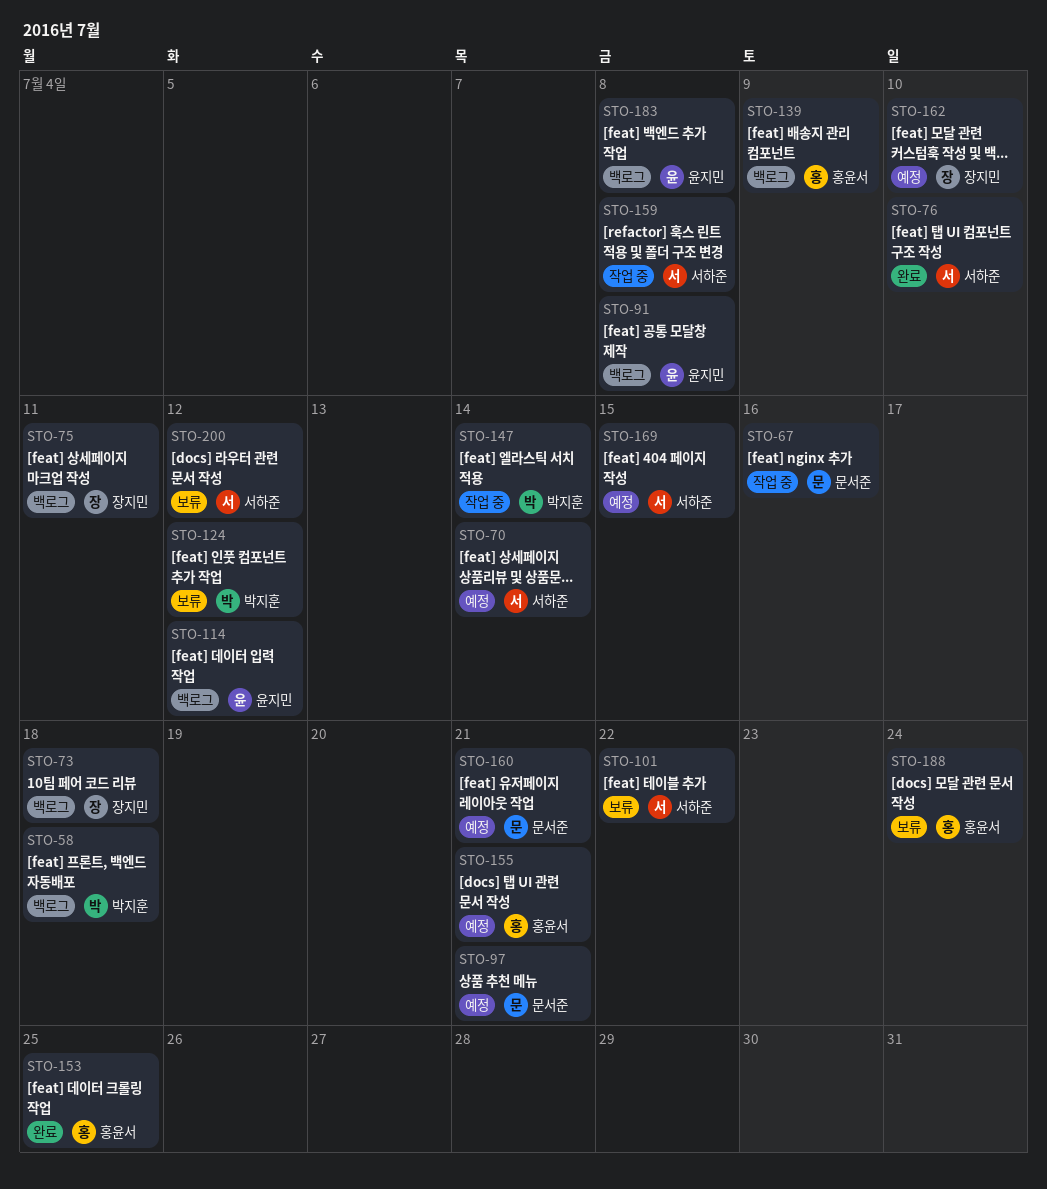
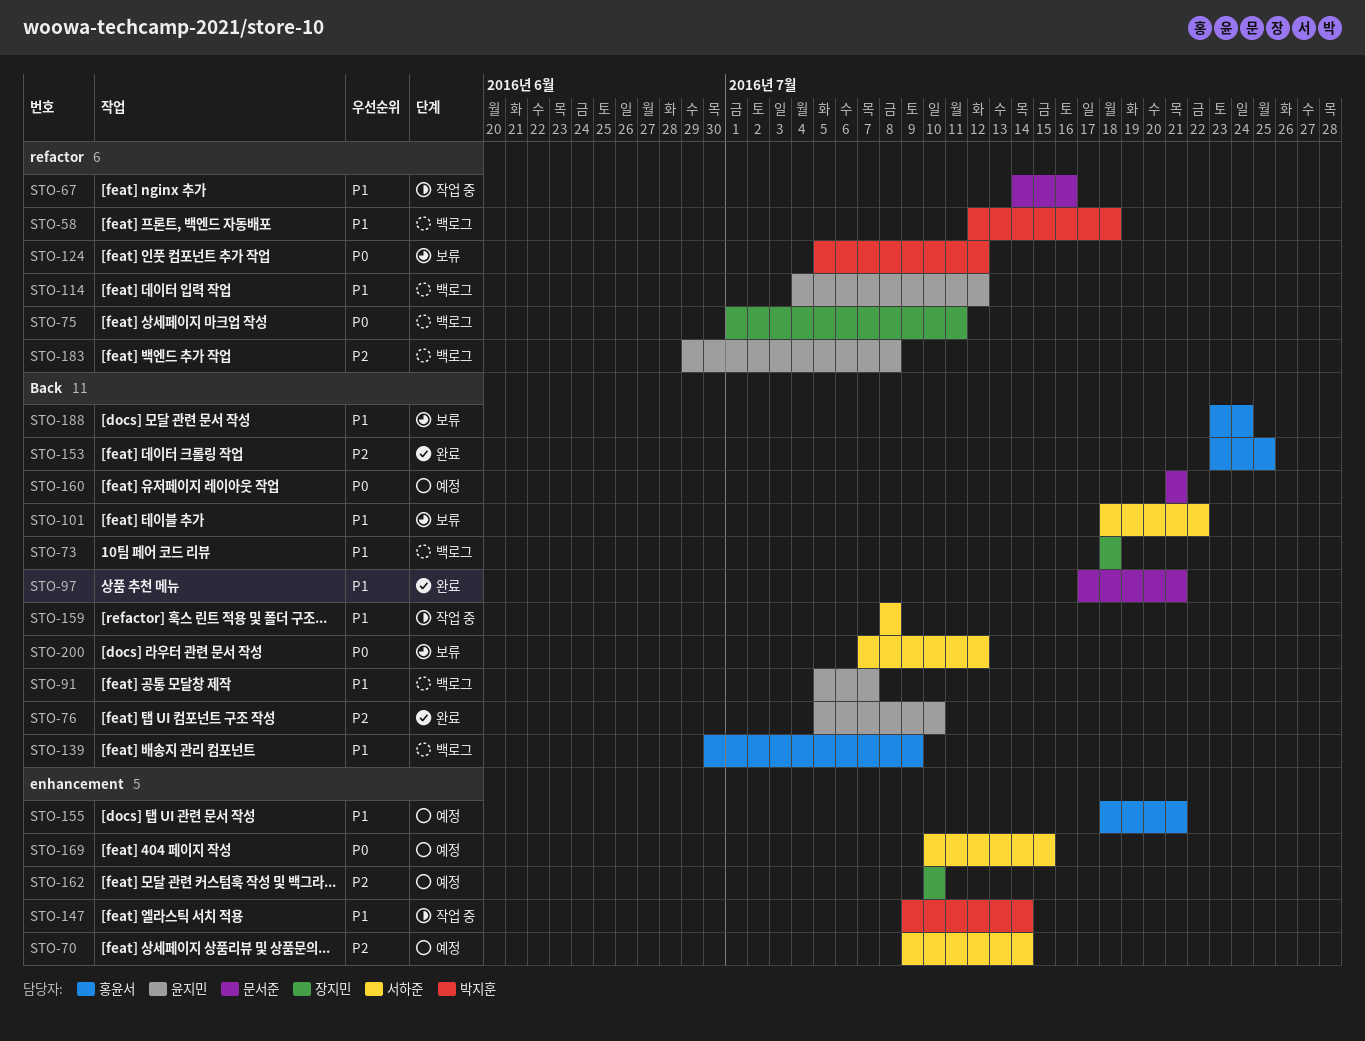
STO-76, owner: 서하준 -> 윤지민
STO-91, due: Jul 8 -> Jul 7
STO-97, status: 예정 -> 완료

